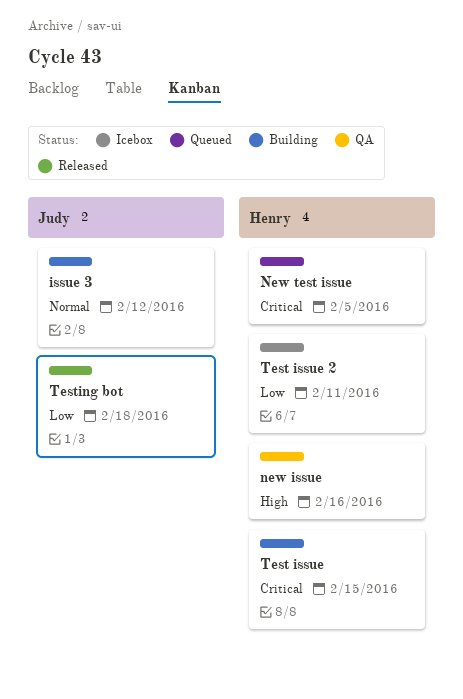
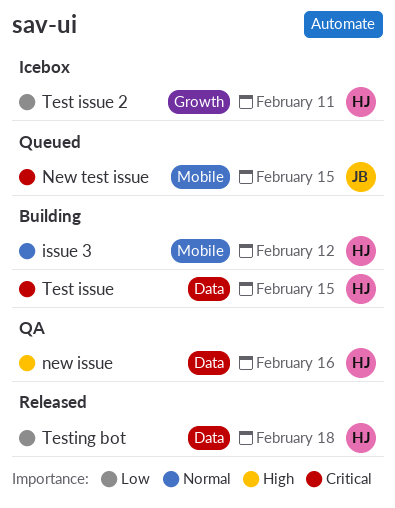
issue 3, owner: Judy -> Henry
New test issue, owner: Henry -> Judy
New test issue, due: Feb 5 -> Feb 15
Testing bot, owner: Judy -> Henry

